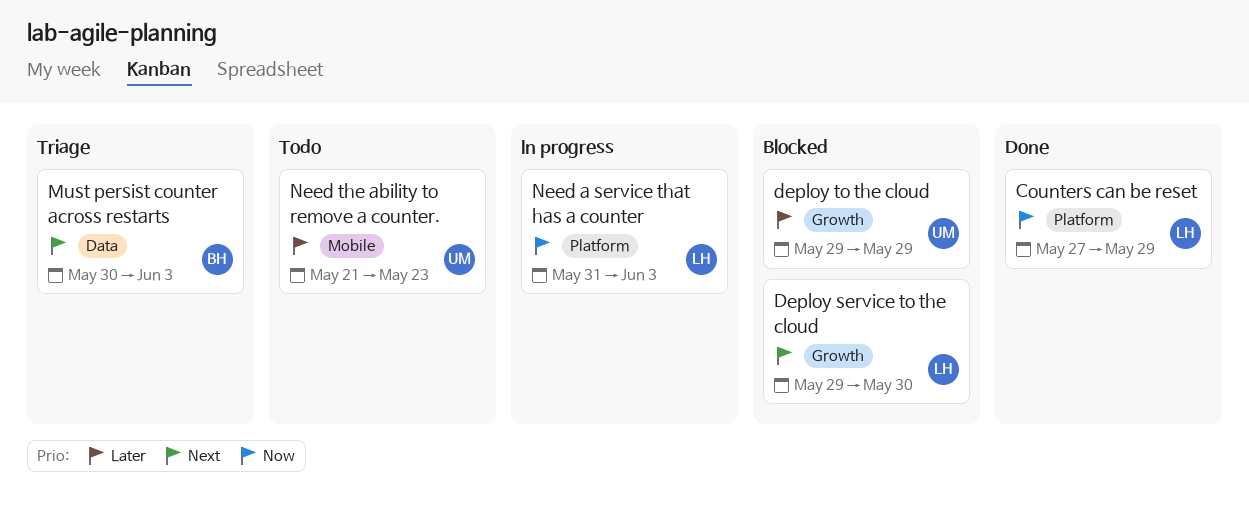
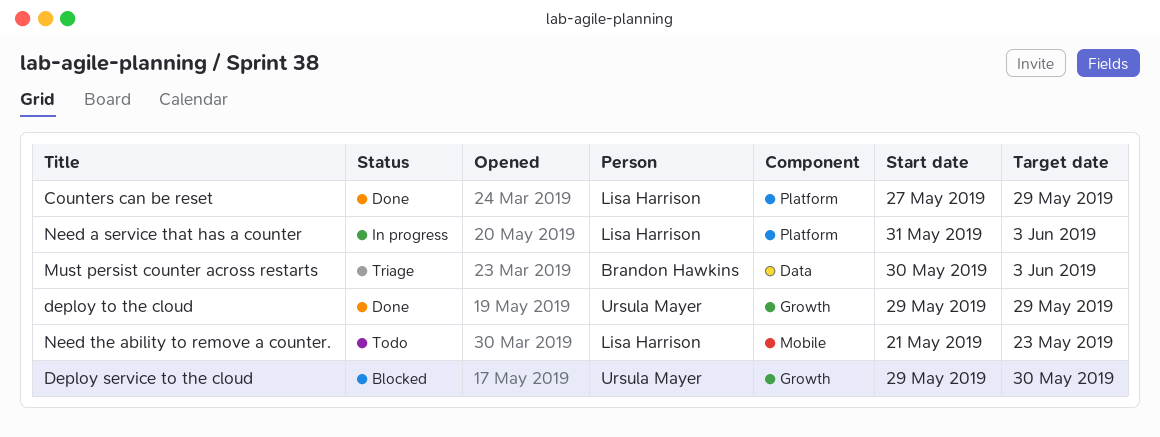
Deploy service to the cloud, owner: Lisa Harrison -> Ursula Mayer
deploy to the cloud, status: Blocked -> Done
Need the ability to remove a counter., owner: Ursula Mayer -> Lisa Harrison

